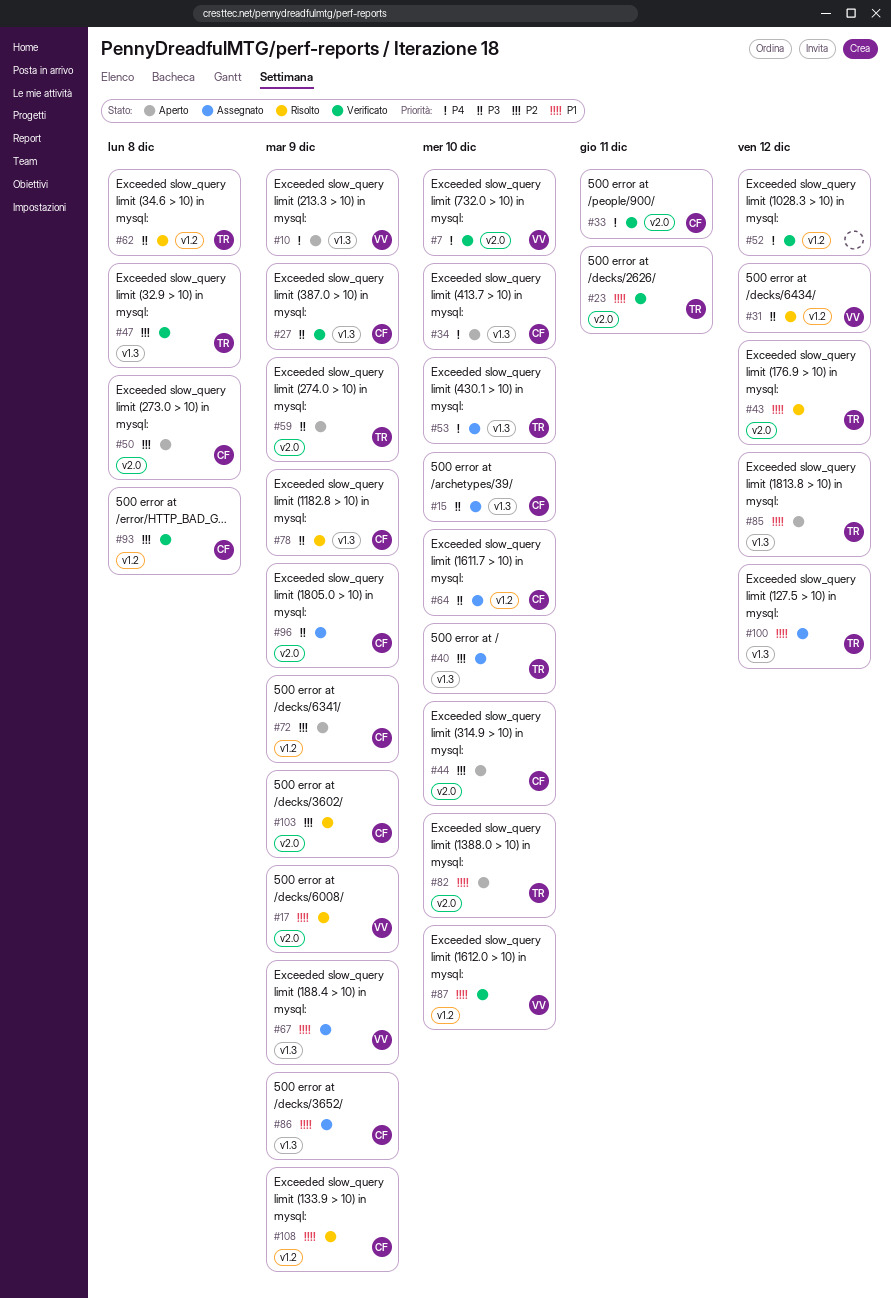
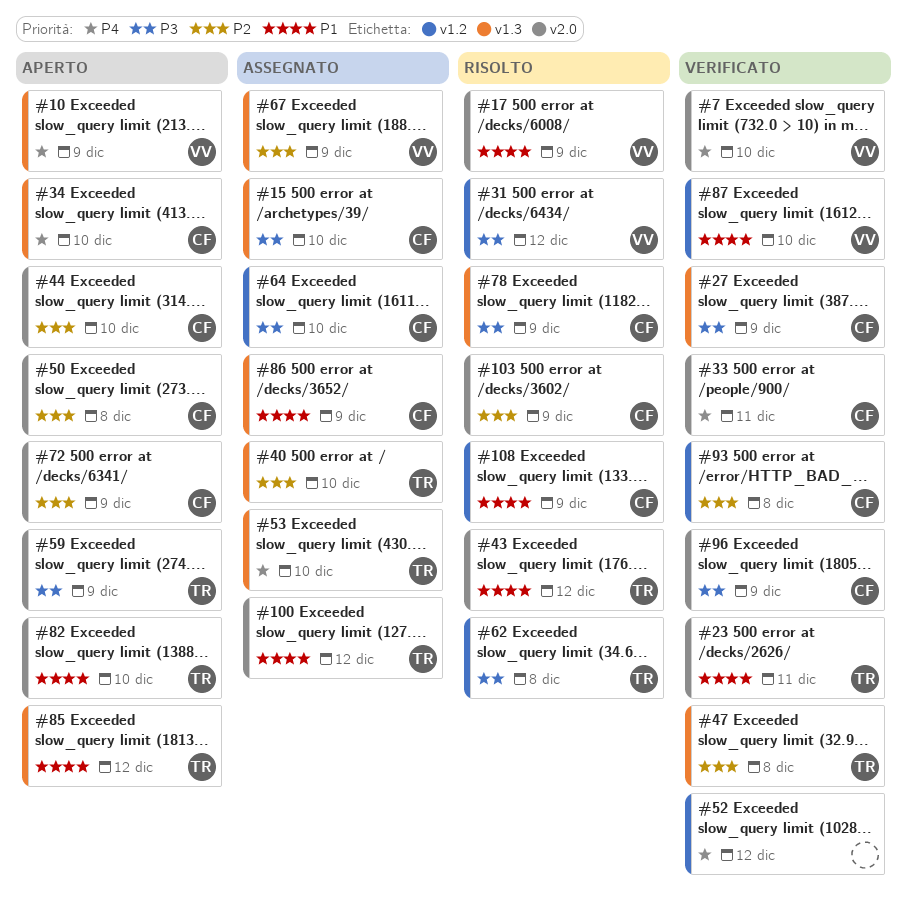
#67, priority: P1 -> P2
#72, label: v1.2 -> v2.0
#96, status: Assegnato -> Verificato
#100, label: v1.3 -> v2.0

